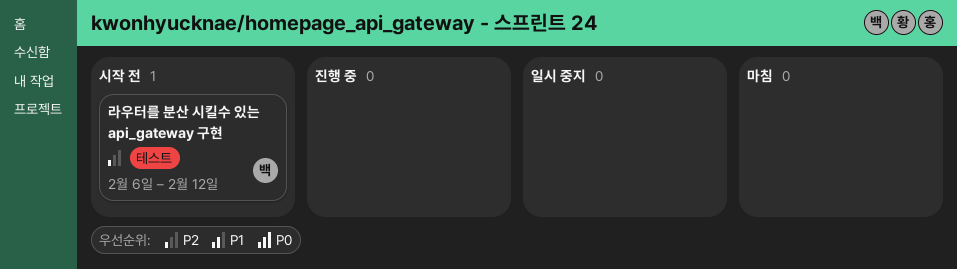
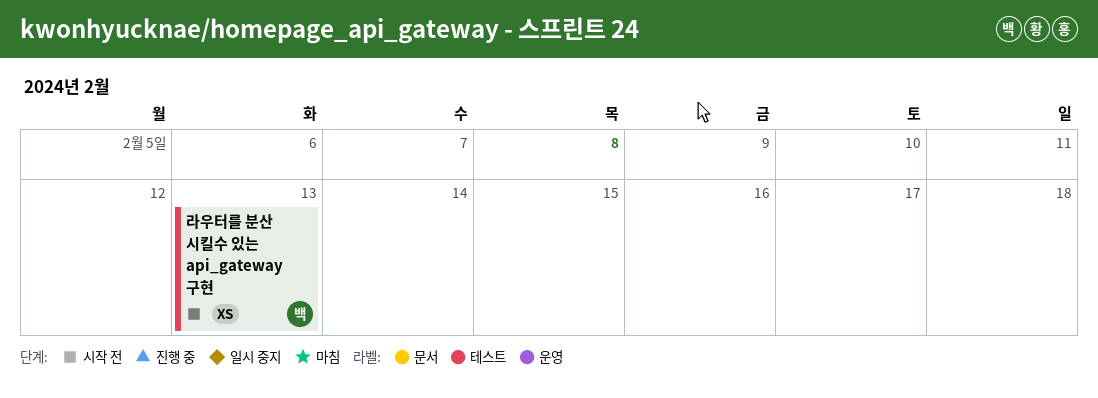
라우터를 분산 시킬수 있는 api_gateway 구현, due: Feb 12 -> Feb 13

